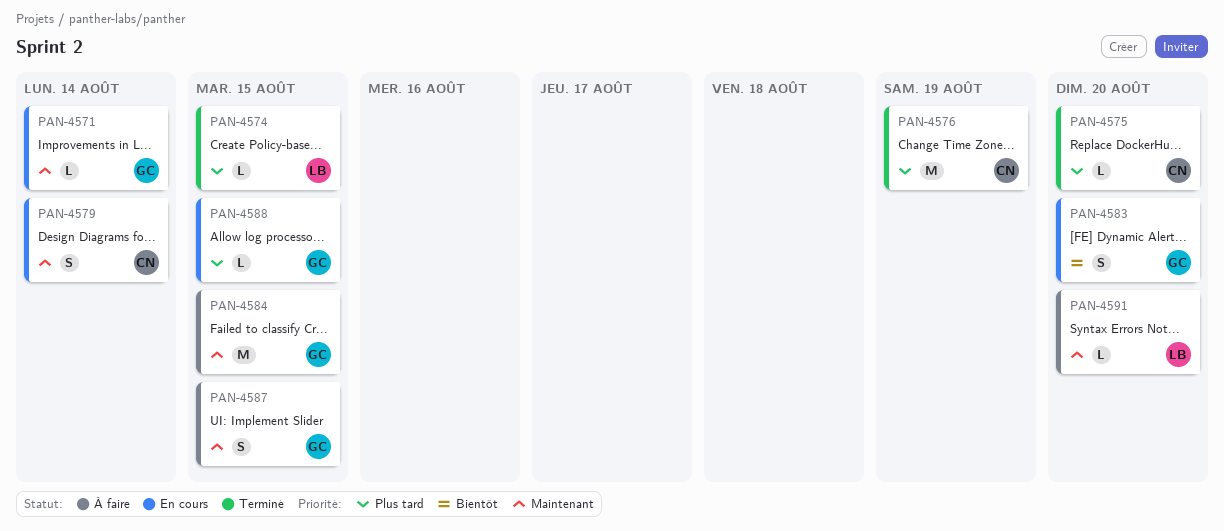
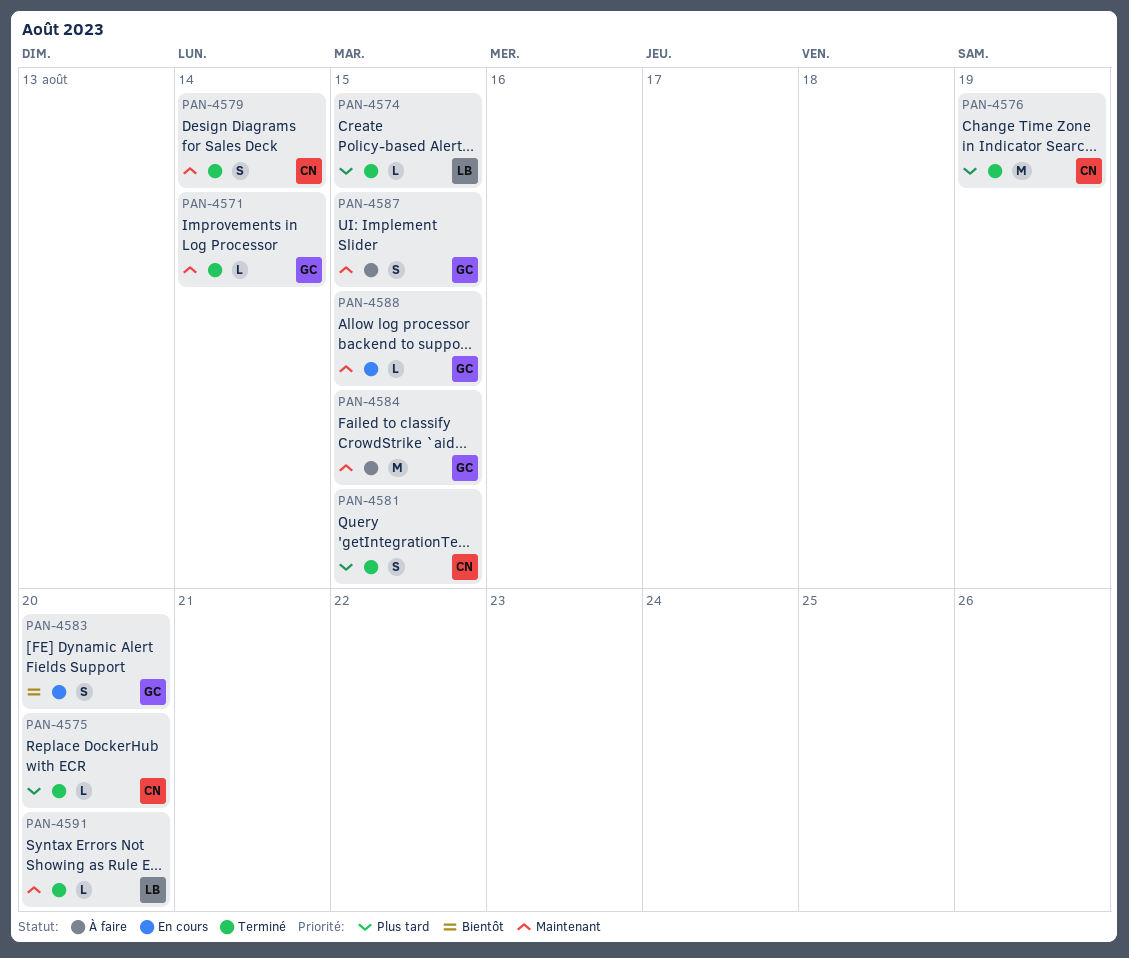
PAN-4571, status: En cours -> Terminé
PAN-4579, status: En cours -> Terminé
PAN-4581: none -> present
PAN-4588, priority: Plus tard -> Maintenant
PAN-4591, status: À faire -> Terminé

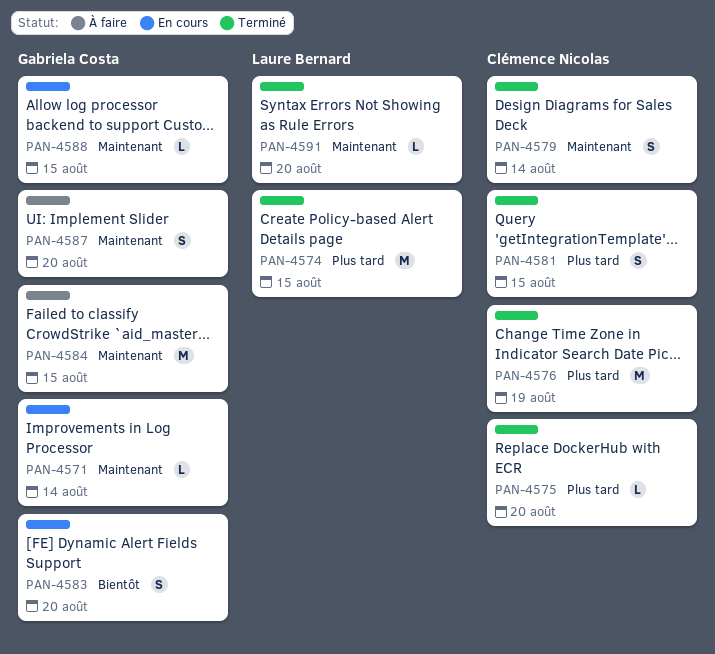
PAN-4571, status: Terminé -> En cours
PAN-4574, estimate: L -> M
PAN-4587, due: Aug 15 -> Aug 20

